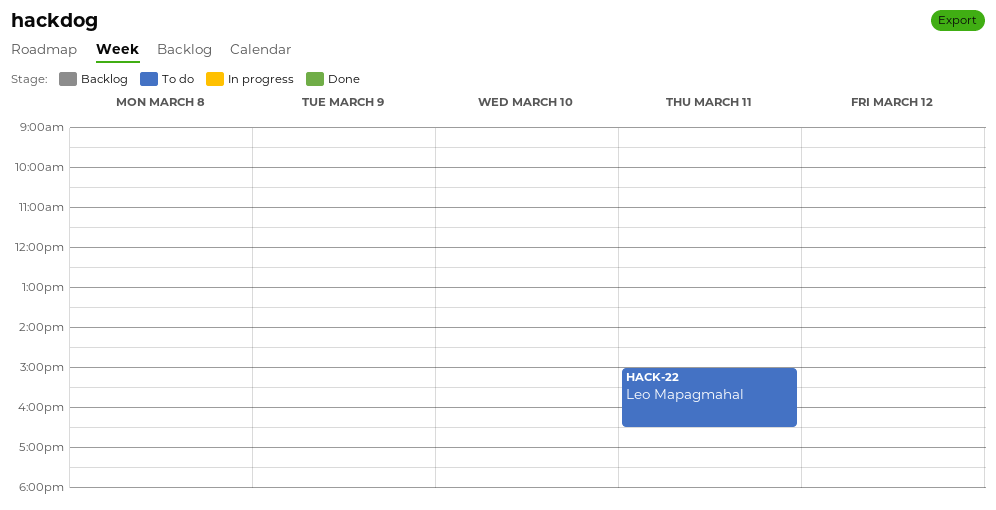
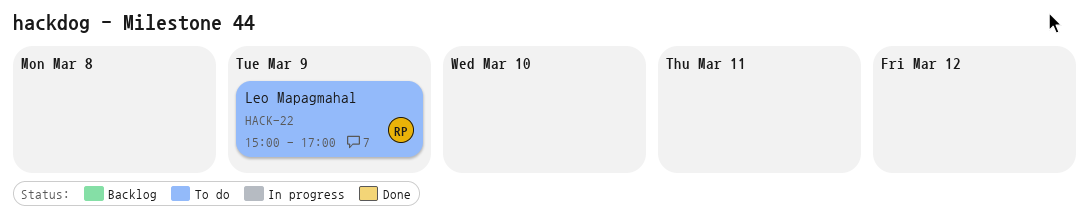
HACK-22, day: Mar 11 -> Mar 9
HACK-22, ends: 16:30 -> 17:00

